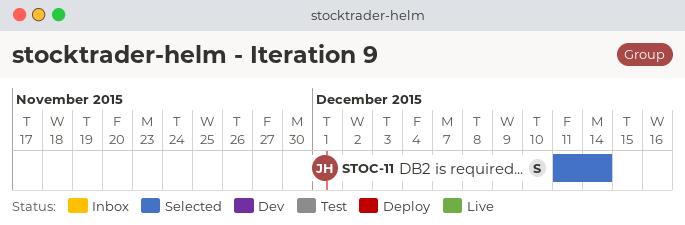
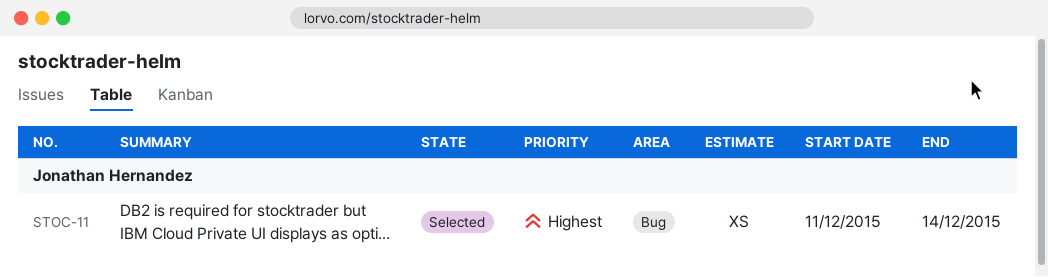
STOC-11, estimate: S -> XS

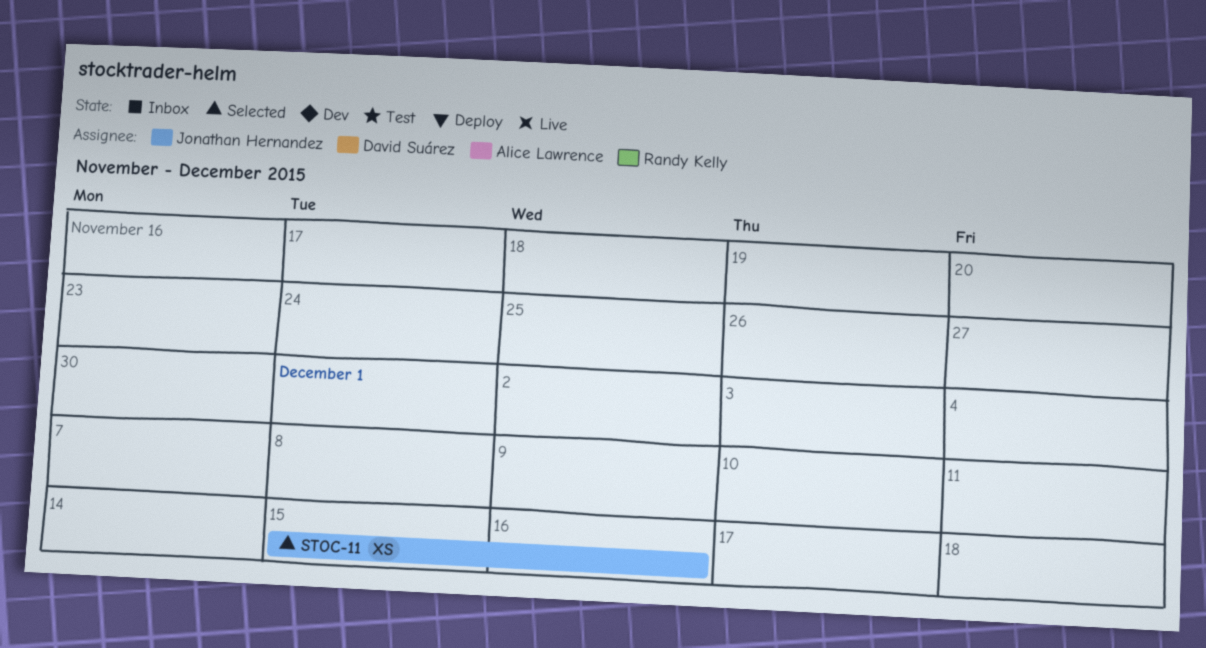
STOC-11, start: Dec 11 -> Dec 15
STOC-11, due: Dec 14 -> Dec 16

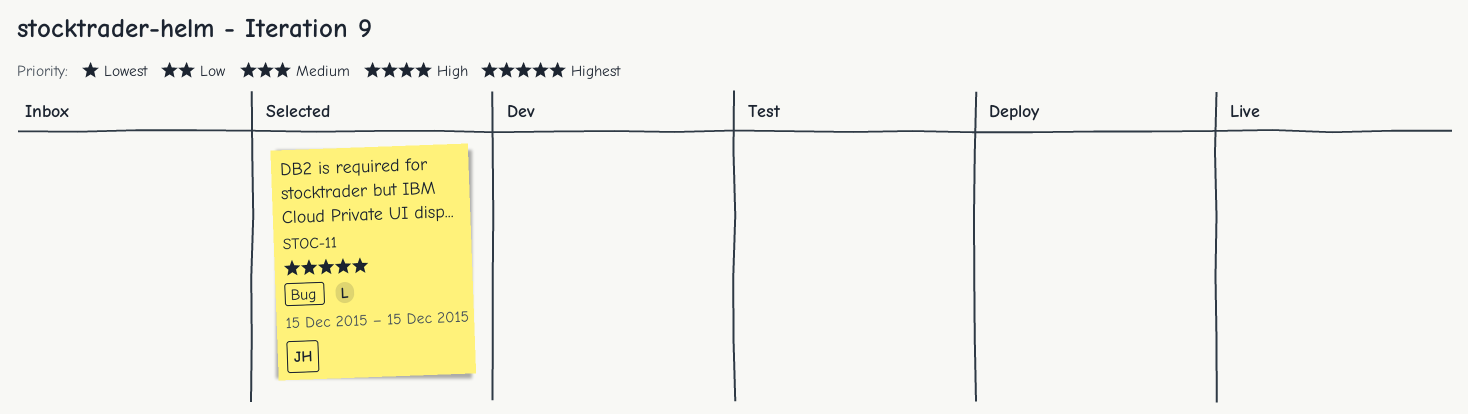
STOC-11, estimate: XS -> L
STOC-11, due: Dec 16 -> Dec 15

